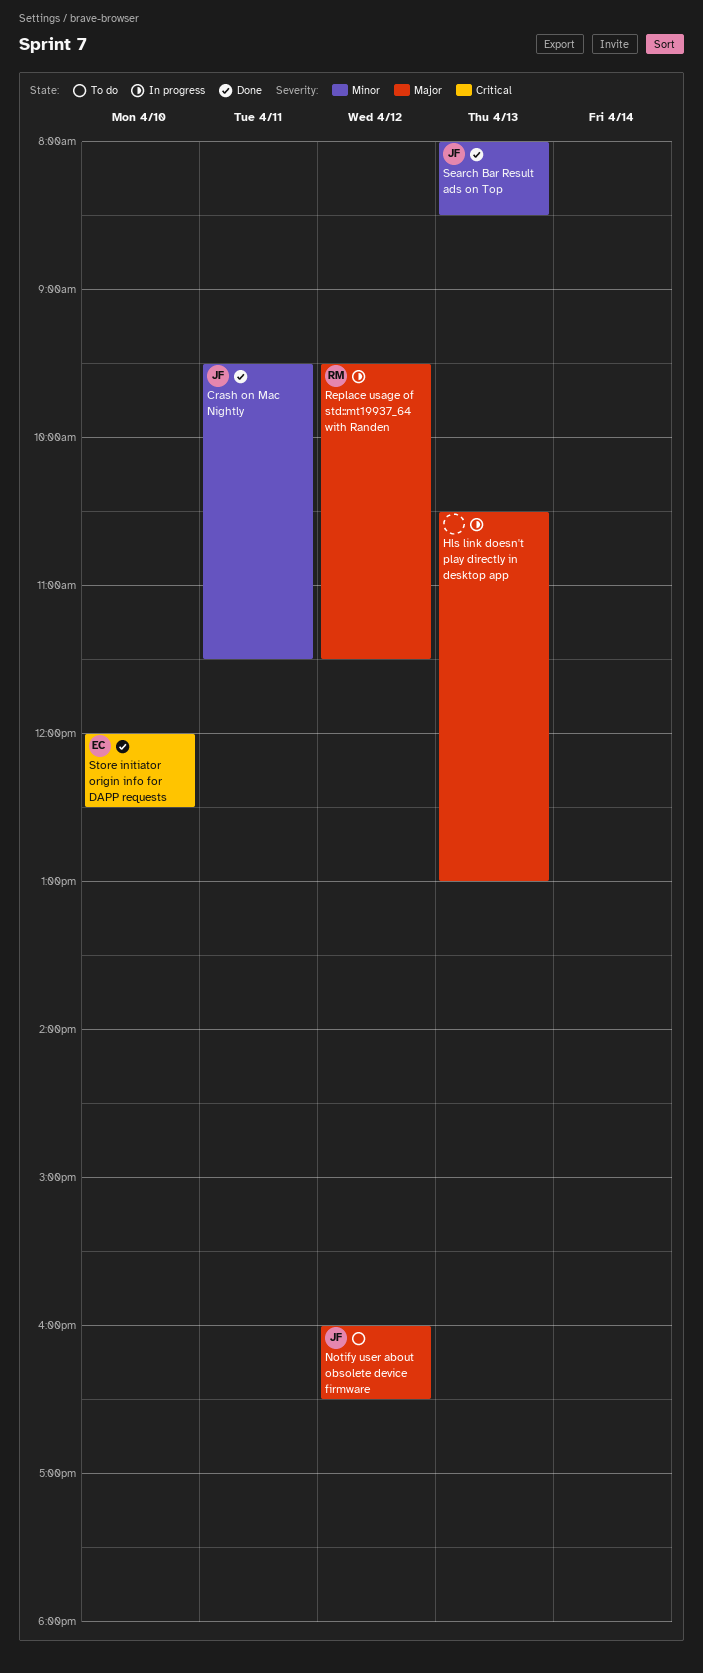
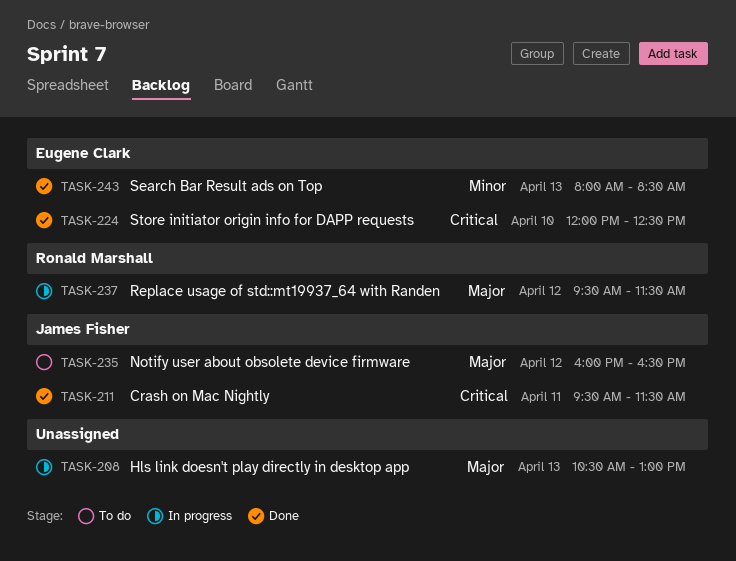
Crash on Mac Nightly, priority: Minor -> Critical
Search Bar Result ads on Top, owner: James Fisher -> Eugene Clark

